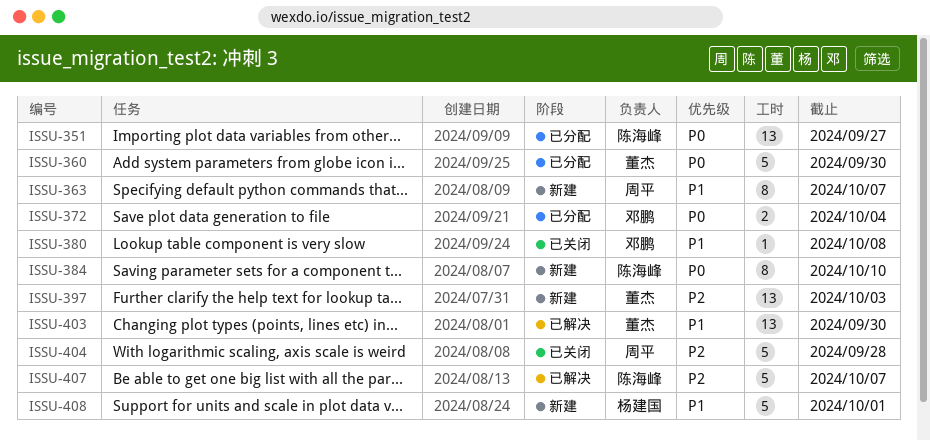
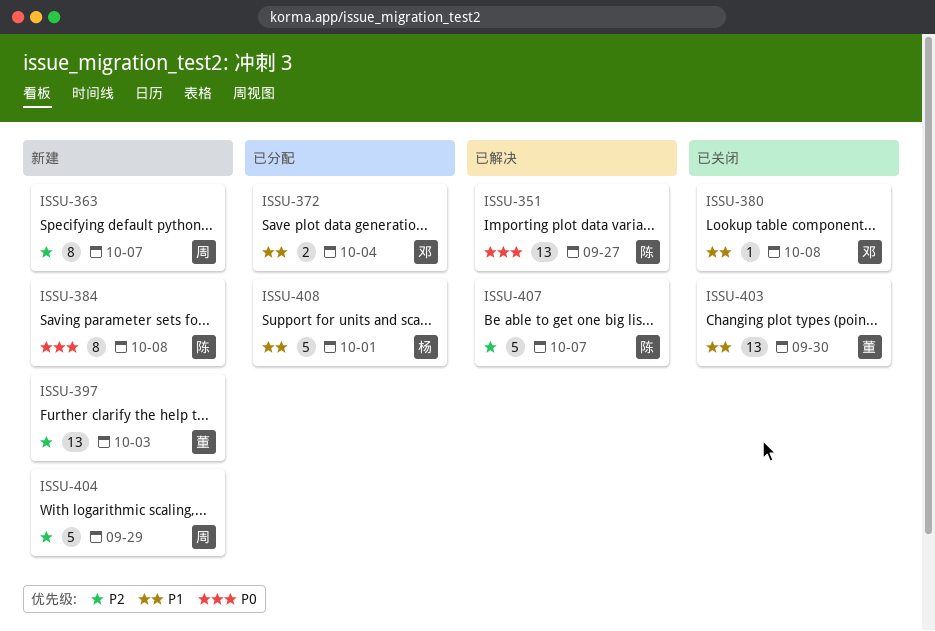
ISSU-351, status: 已分配 -> 已解决
ISSU-360: present -> none
ISSU-363, priority: P1 -> P2
ISSU-372, priority: P0 -> P1
ISSU-384, due: Oct 10 -> Oct 8
ISSU-403, status: 已解决 -> 已关闭
ISSU-404, status: 已关闭 -> 新建
ISSU-404, due: Sep 28 -> Sep 29
ISSU-408, status: 新建 -> 已分配

